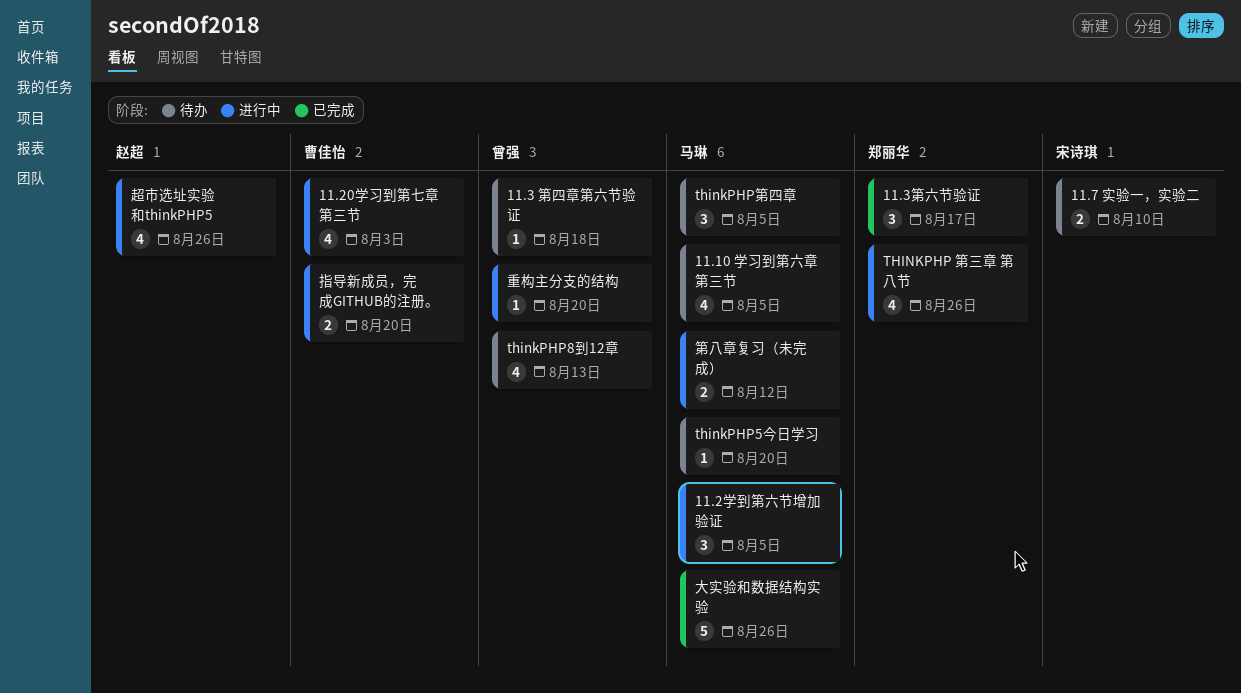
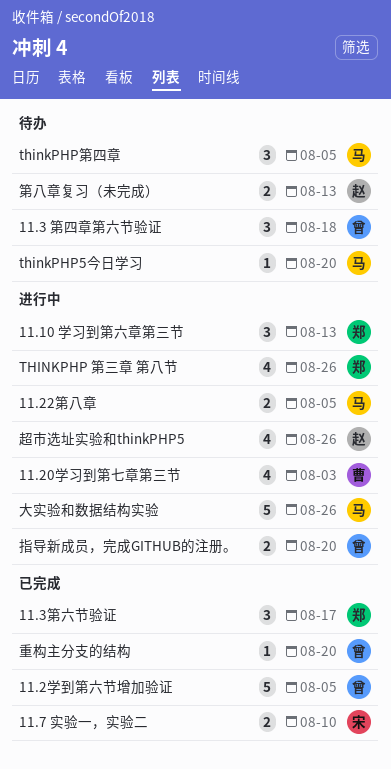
11.10 学习到第六章第三节, status: 待办 -> 进行中
11.10 学习到第六章第三节, owner: 马琳 -> 郑丽华
11.10 学习到第六章第三节, estimate: 4 -> 3
11.10 学习到第六章第三节, due: Aug 5 -> Aug 13
11.22第八章: none -> present
11.2学到第六节增加验证, status: 进行中 -> 已完成
11.2学到第六节增加验证, owner: 马琳 -> 曾强
11.2学到第六节增加验证, estimate: 3 -> 5
11.3 第四章第六节验证, estimate: 1 -> 3
11.7 实验一，实验二, status: 待办 -> 已完成
thinkPHP8到12章: present -> none
大实验和数据结构实验, status: 已完成 -> 进行中
指导新成员，完成GITHUB的注册。, owner: 曹佳怡 -> 曾强
第八章复习（未完成）, status: 进行中 -> 待办
第八章复习（未完成）, owner: 马琳 -> 赵超
第八章复习（未完成）, due: Aug 12 -> Aug 13
重构主分支的结构, status: 进行中 -> 已完成

